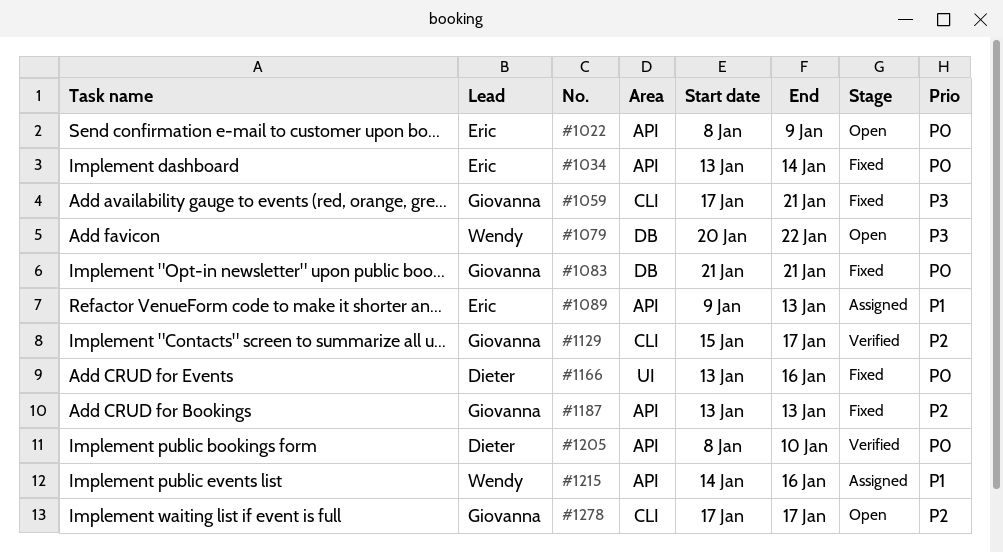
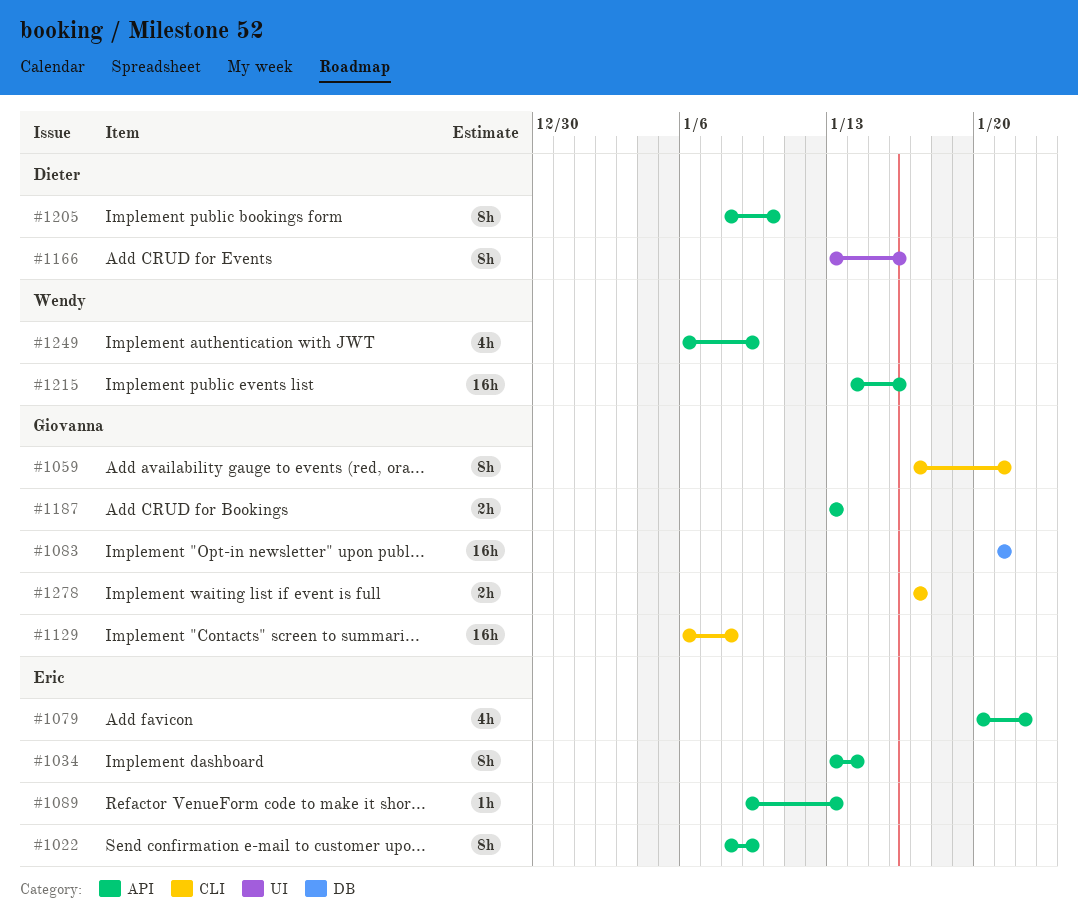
#1079, owner: Wendy -> Eric
#1079, label: DB -> API
#1129, start: Jan 15 -> Jan 6
#1129, due: Jan 17 -> Jan 8
#1249: none -> present

